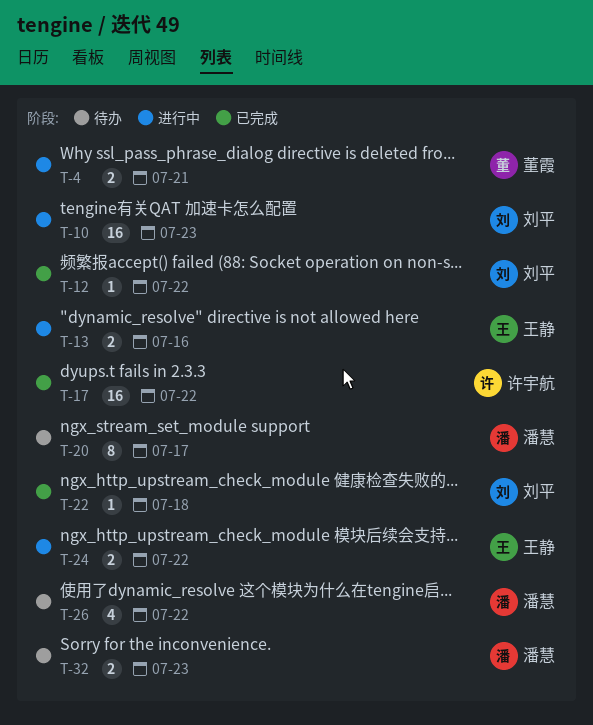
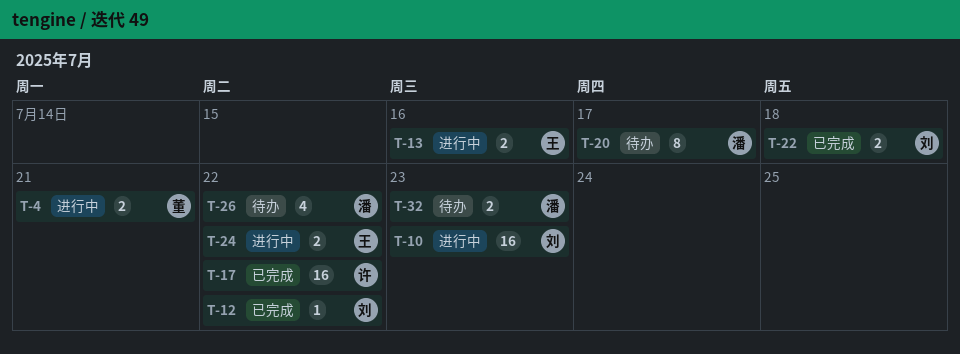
T-22, estimate: 1 -> 2

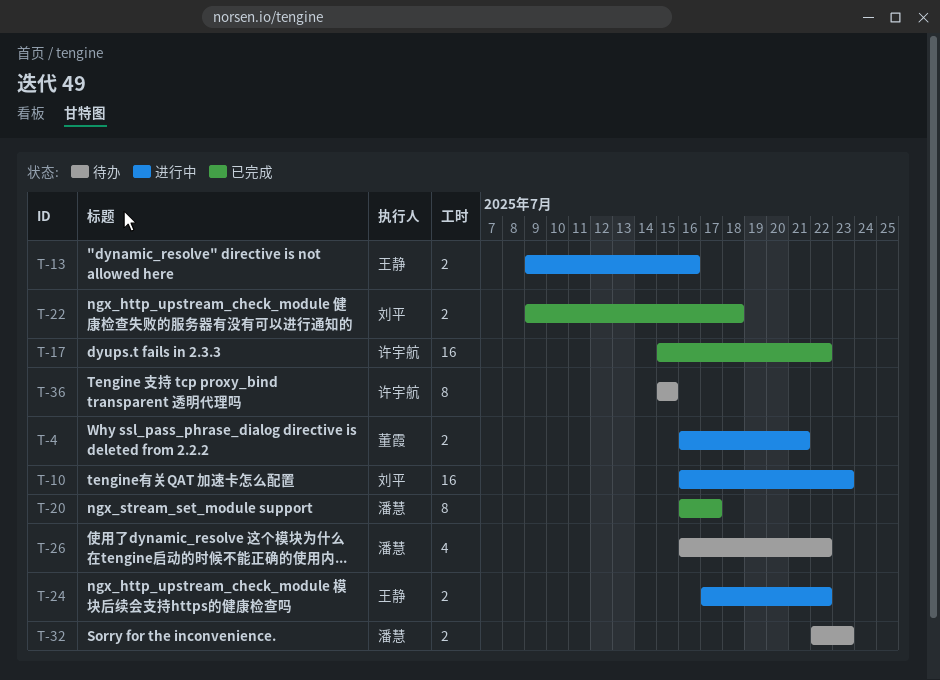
T-12: present -> none
T-20, status: 待办 -> 已完成
T-36: none -> present

